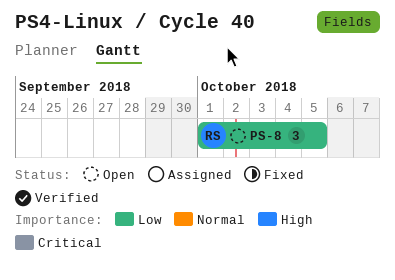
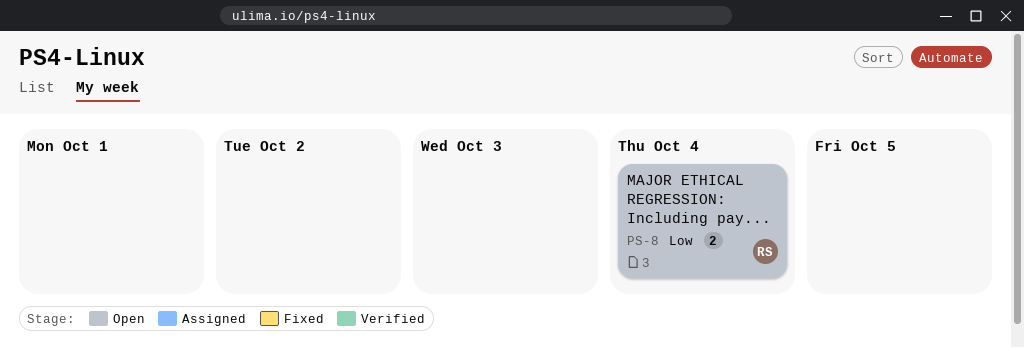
PS-8, estimate: 3 -> 2
PS-8, due: Oct 5 -> Oct 4

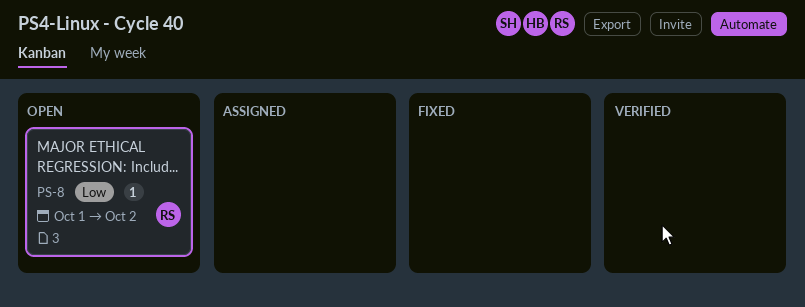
PS-8, estimate: 2 -> 1
PS-8, due: Oct 4 -> Oct 2

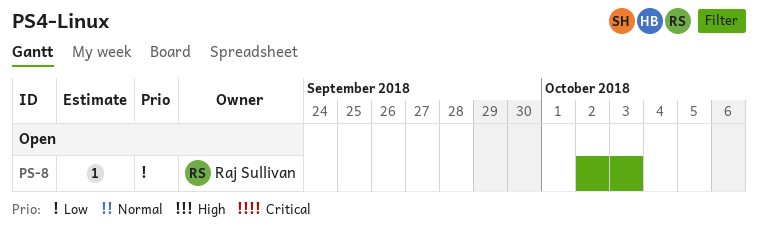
PS-8, start: Oct 1 -> Oct 2
PS-8, due: Oct 2 -> Oct 3

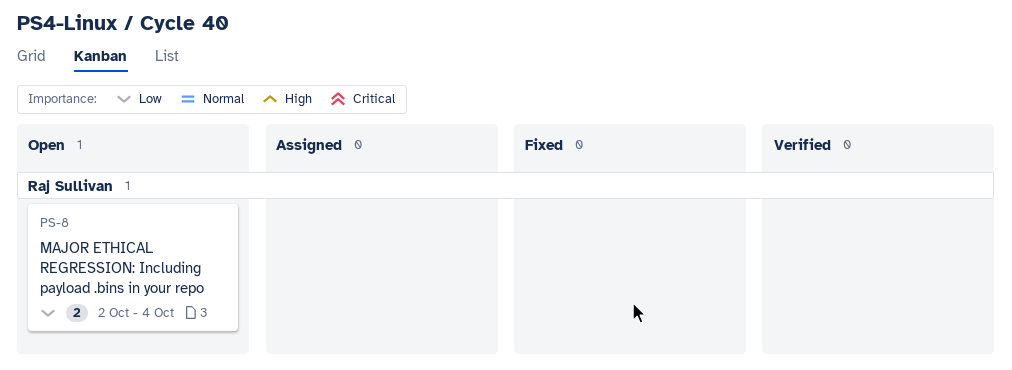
PS-8, estimate: 1 -> 2
PS-8, due: Oct 3 -> Oct 4

